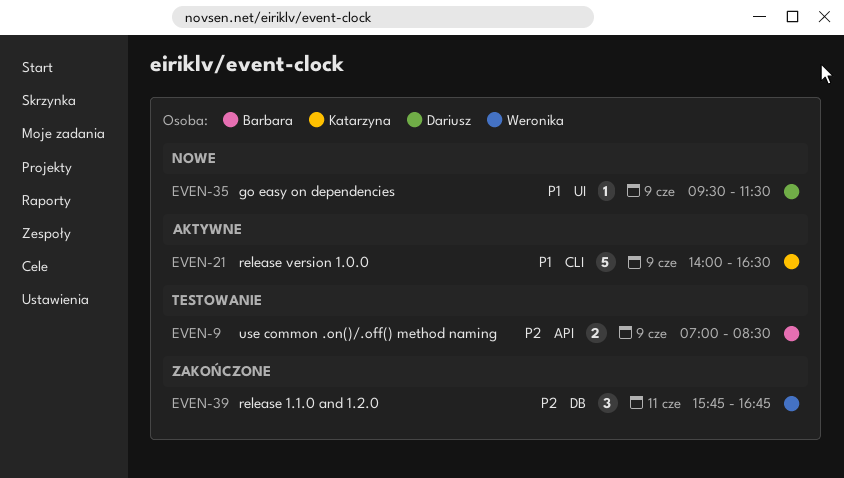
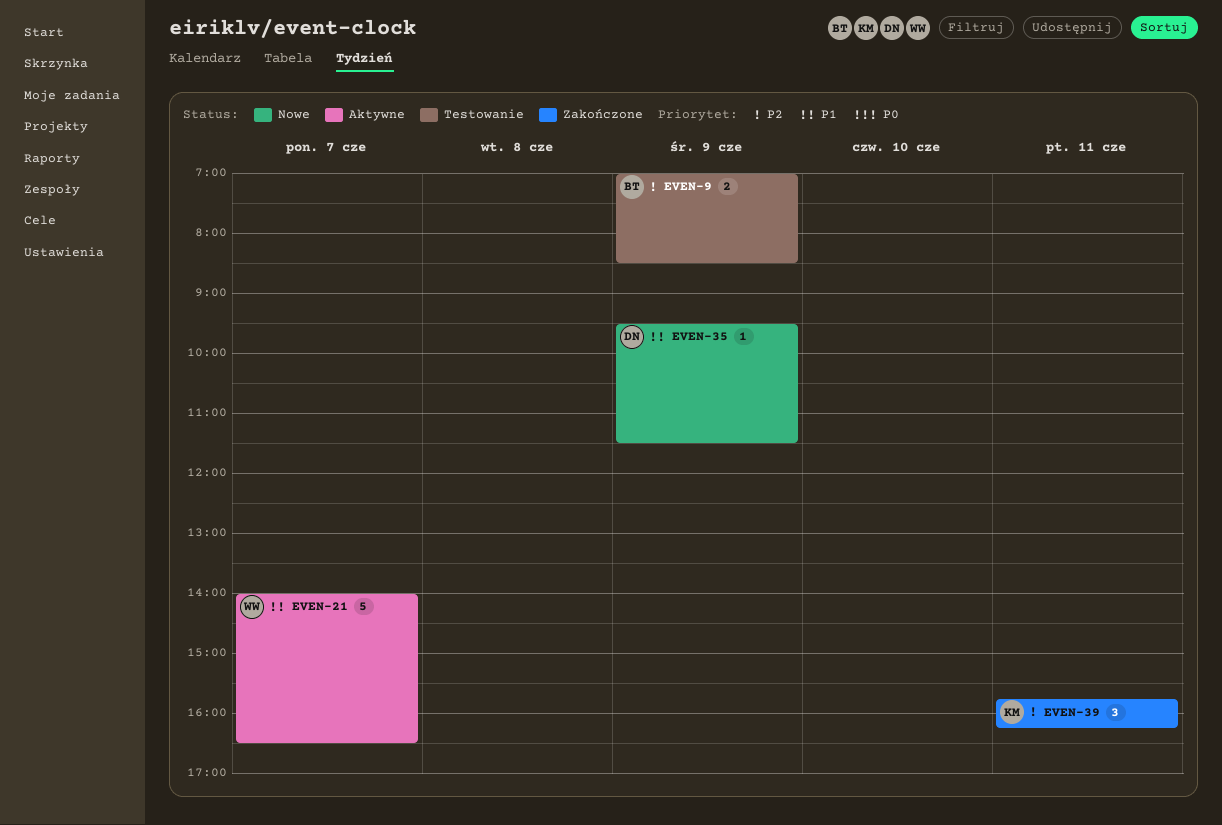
EVEN-21, owner: Katarzyna -> Weronika
EVEN-21, day: Jun 9 -> Jun 7
EVEN-39, owner: Weronika -> Katarzyna
EVEN-39, ends: 16:45 -> 16:15

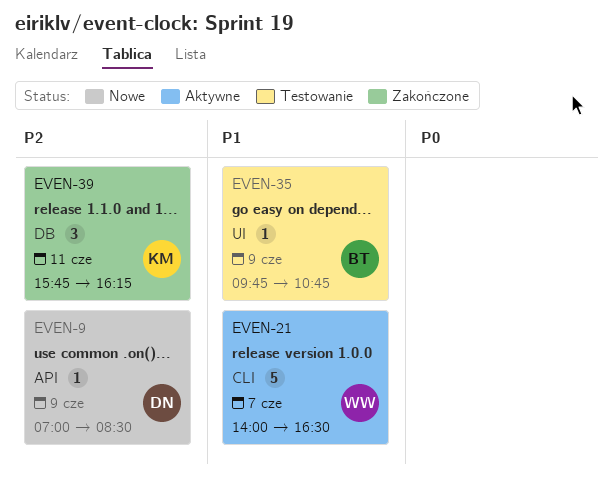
EVEN-9, status: Testowanie -> Nowe
EVEN-9, owner: BT -> DN
EVEN-9, estimate: 2 -> 1
EVEN-35, status: Nowe -> Testowanie
EVEN-35, owner: DN -> BT
EVEN-35, begins: 09:30 -> 09:45
EVEN-35, ends: 11:30 -> 10:45

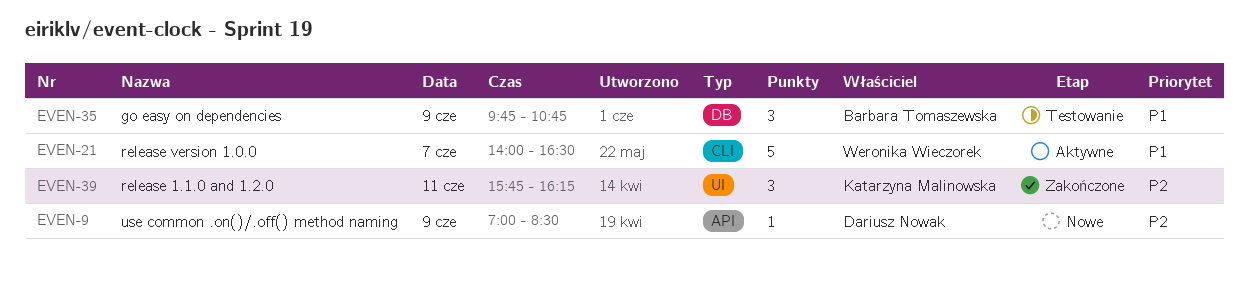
EVEN-35, label: UI -> DB
EVEN-35, estimate: 1 -> 3
EVEN-39, label: DB -> UI

